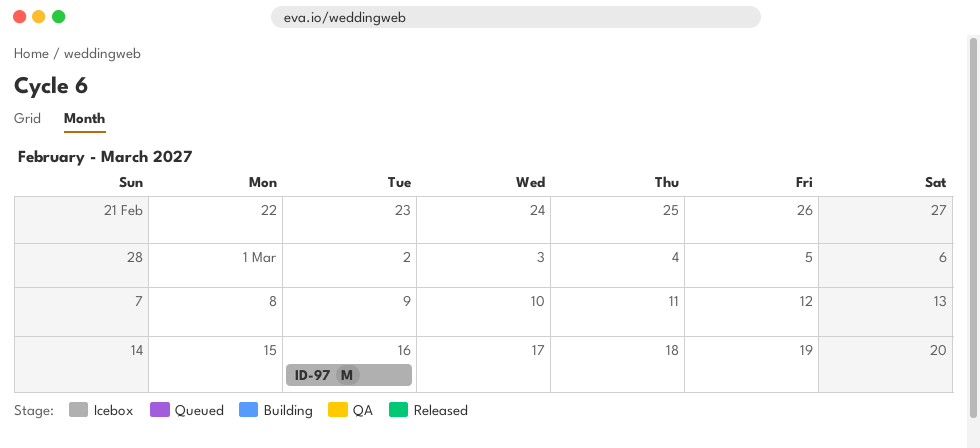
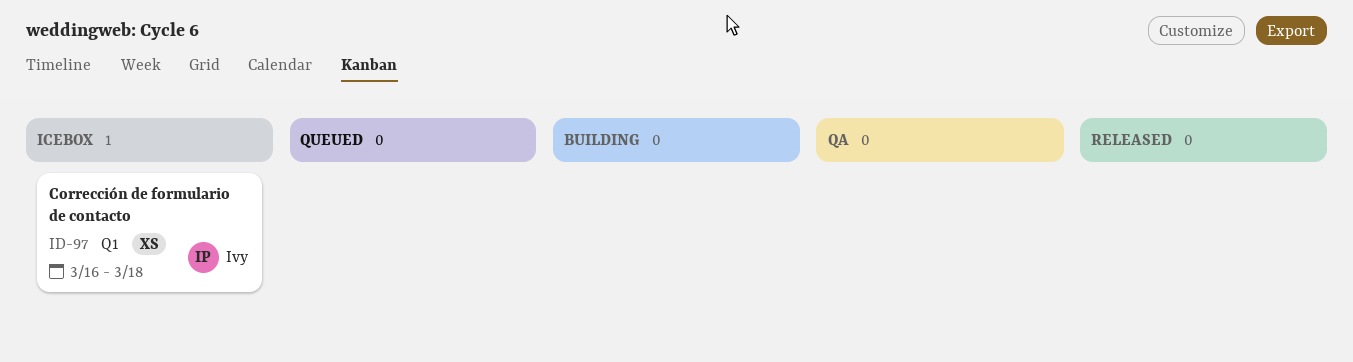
ID-97, estimate: M -> XS
ID-97, due: Mar 16 -> Mar 18

